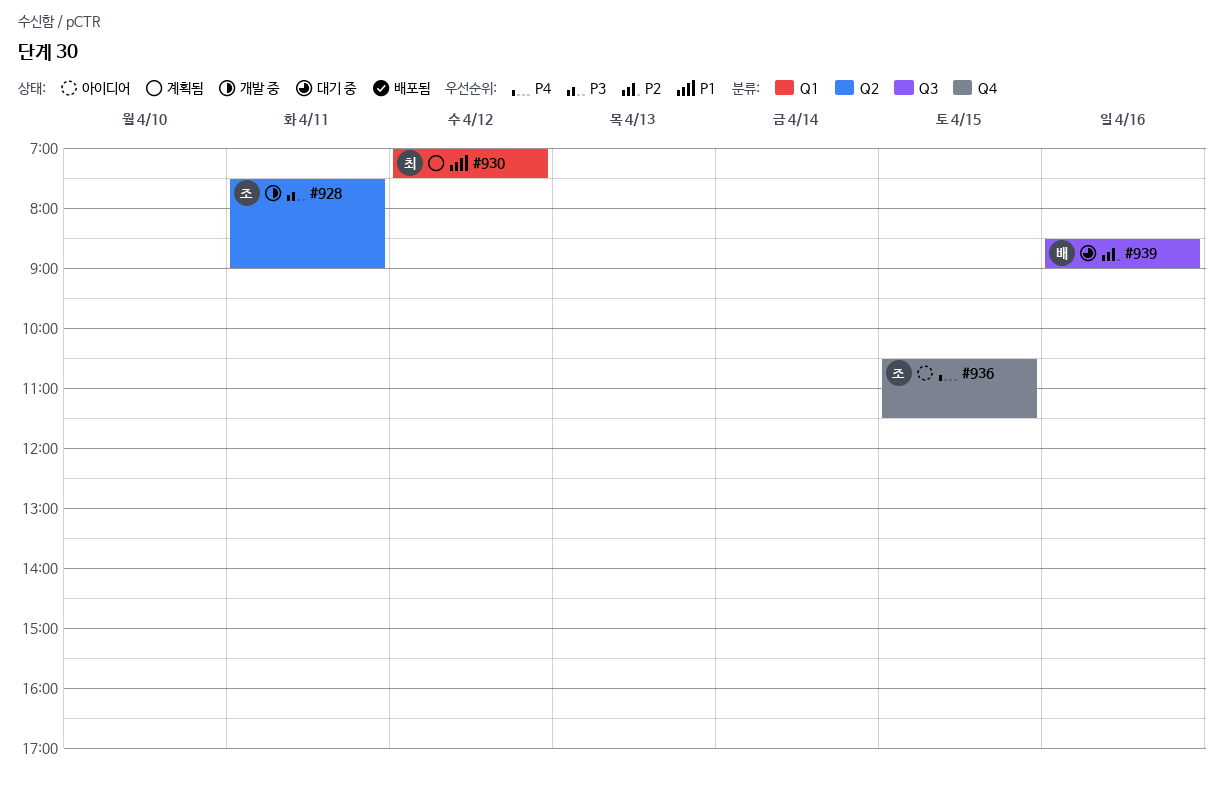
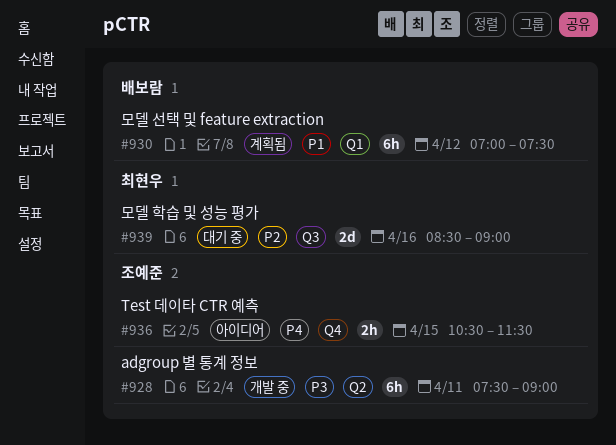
#930, owner: 최현우 -> 배보람
#939, owner: 배보람 -> 최현우

